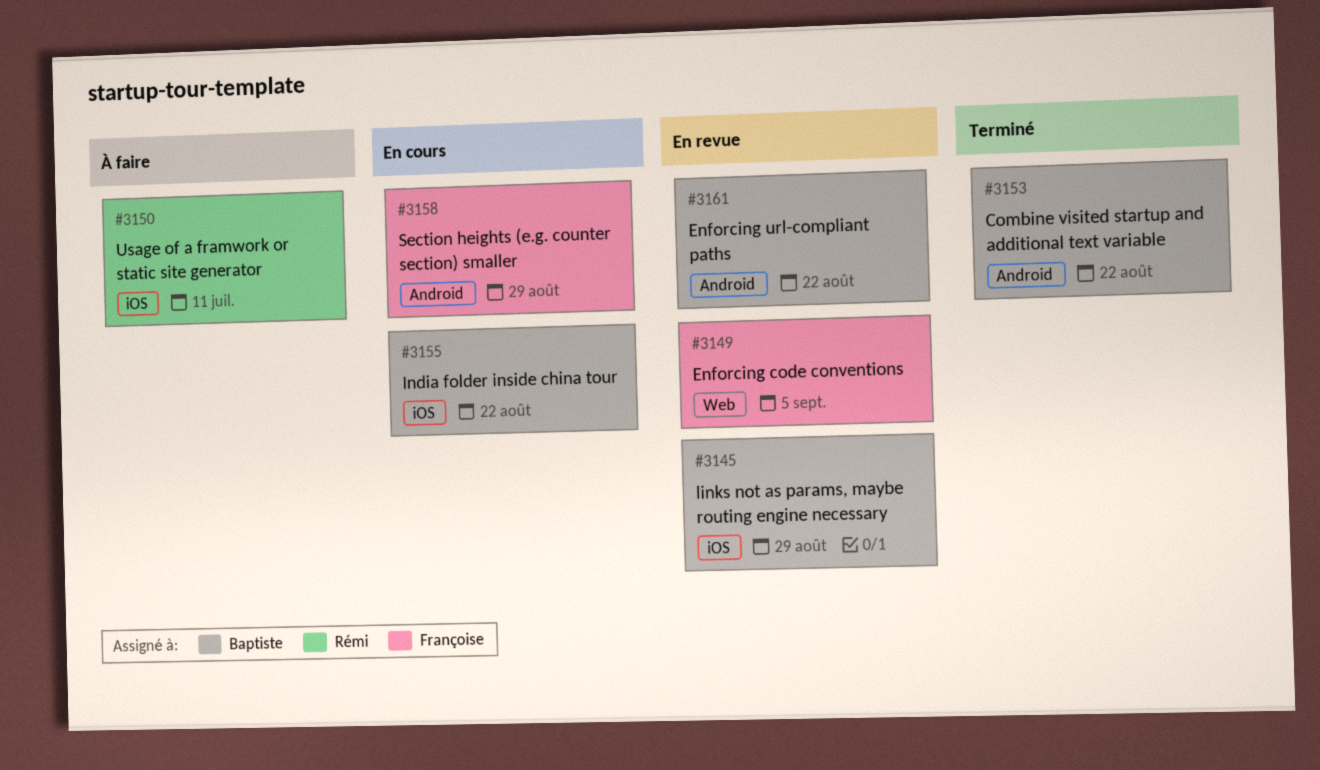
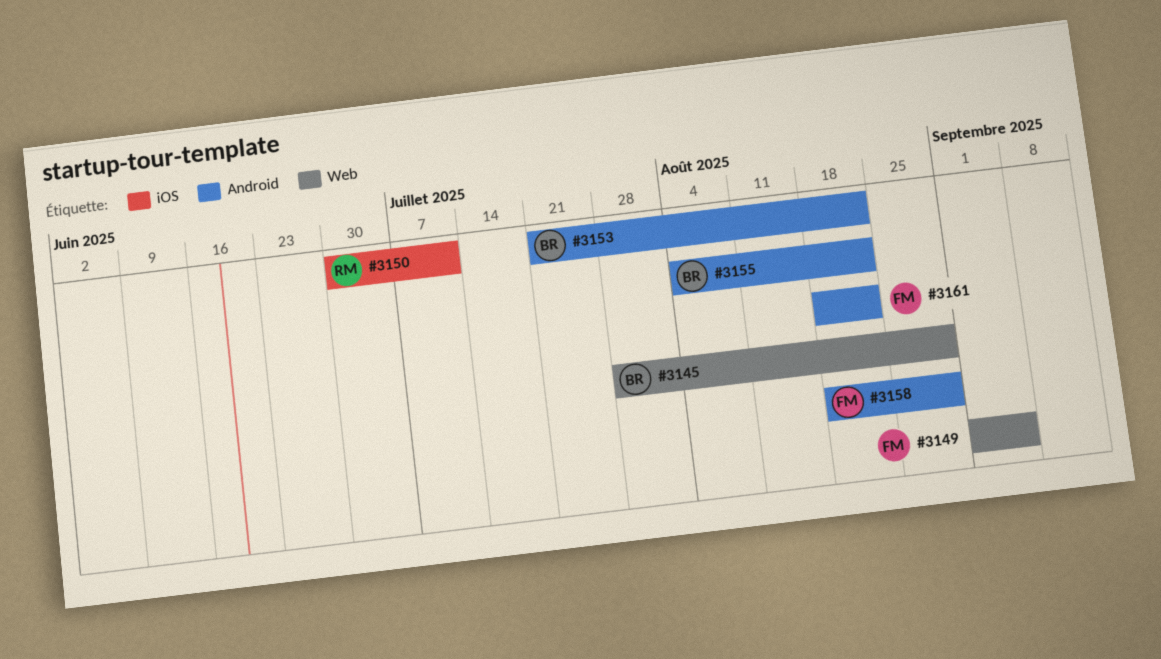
#3145, label: iOS -> Web
#3155, label: iOS -> Android
#3161, owner: Baptiste -> Françoise

